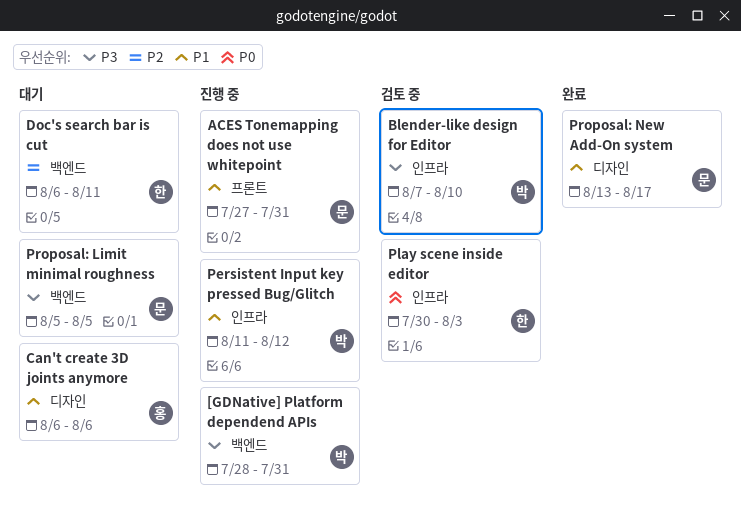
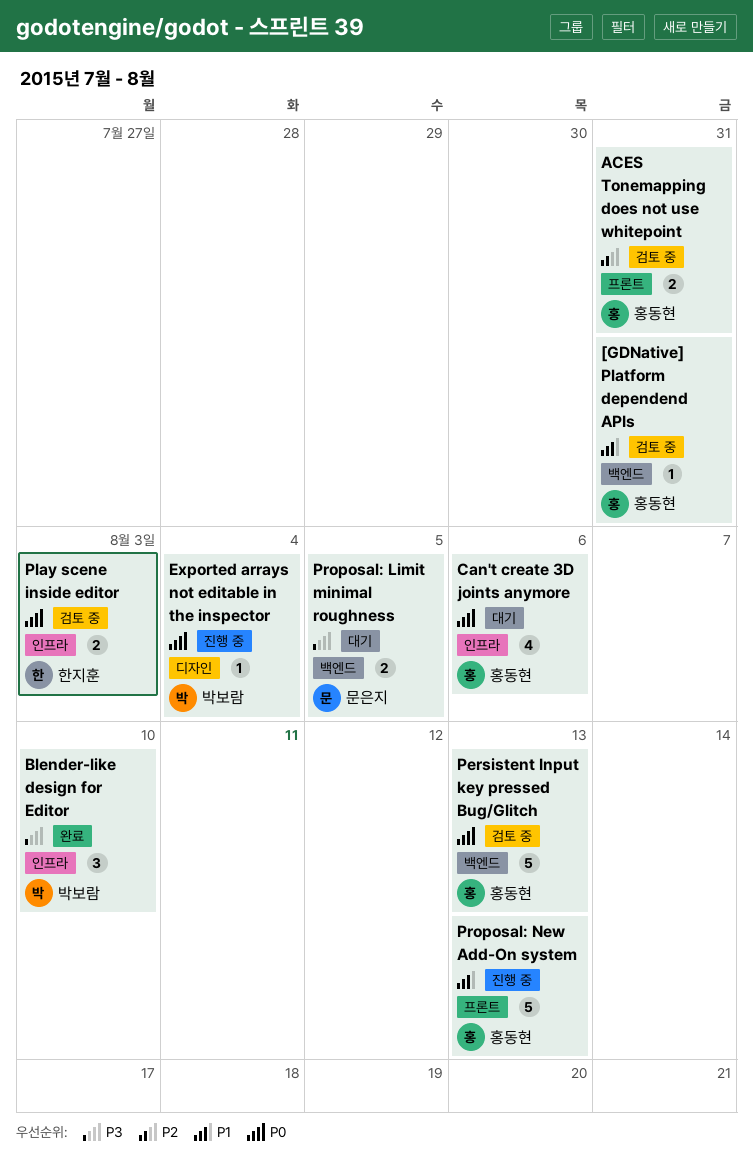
[GDNative] Platform dependend APIs, status: 진행 중 -> 검토 중
[GDNative] Platform dependend APIs, owner: 박보람 -> 홍동현
[GDNative] Platform dependend APIs, priority: P3 -> P1
ACES Tonemapping does not use whitepoint, status: 진행 중 -> 검토 중
ACES Tonemapping does not use whitepoint, owner: 문은지 -> 홍동현
ACES Tonemapping does not use whitepoint, priority: P1 -> P2
Blender-like design for Editor, status: 검토 중 -> 완료
Can't create 3D joints anymore, priority: P1 -> P0
Can't create 3D joints anymore, label: 디자인 -> 인프라
Doc's search bar is cut: present -> none
Exported arrays not editable in the inspector: none -> present
Persistent Input key pressed Bug/Glitch, status: 진행 중 -> 검토 중
Persistent Input key pressed Bug/Glitch, owner: 박보람 -> 홍동현
Persistent Input key pressed Bug/Glitch, priority: P1 -> P0
Persistent Input key pressed Bug/Glitch, label: 인프라 -> 백엔드
Persistent Input key pressed Bug/Glitch, due: Aug 12 -> Aug 13
Proposal: New Add-On system, status: 완료 -> 진행 중
Proposal: New Add-On system, owner: 문은지 -> 홍동현
Proposal: New Add-On system, label: 디자인 -> 프론트
Proposal: New Add-On system, due: Aug 17 -> Aug 13

